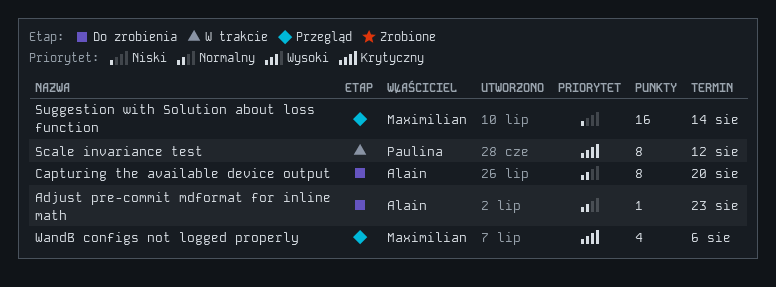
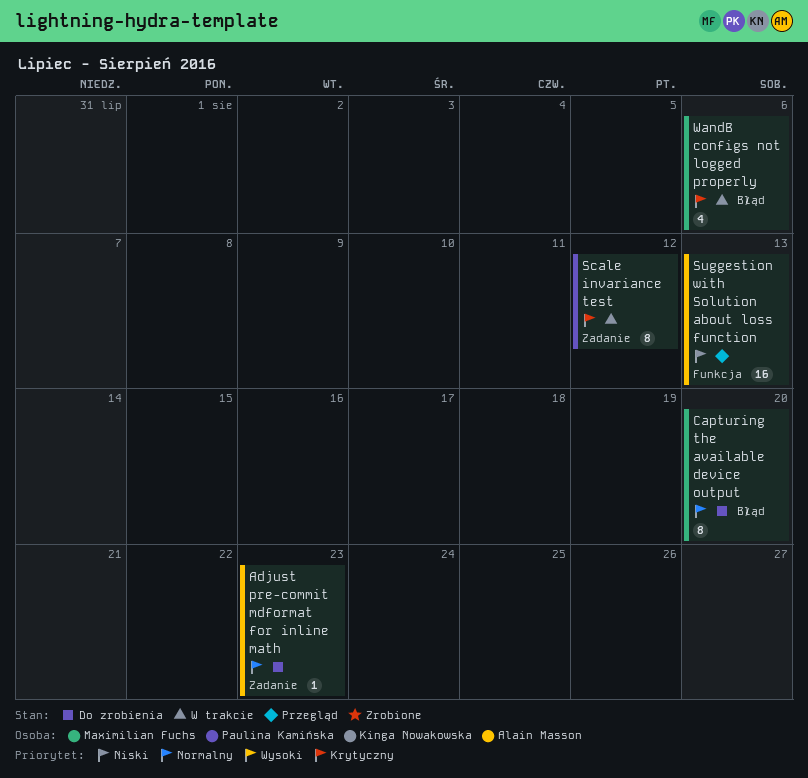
Capturing the available device output, owner: Alain Masson -> Maximilian Fuchs
Suggestion with Solution about loss function, owner: Maximilian Fuchs -> Alain Masson
Suggestion with Solution about loss function, due: Aug 14 -> Aug 13
WandB configs not logged properly, status: Przegląd -> W trakcie

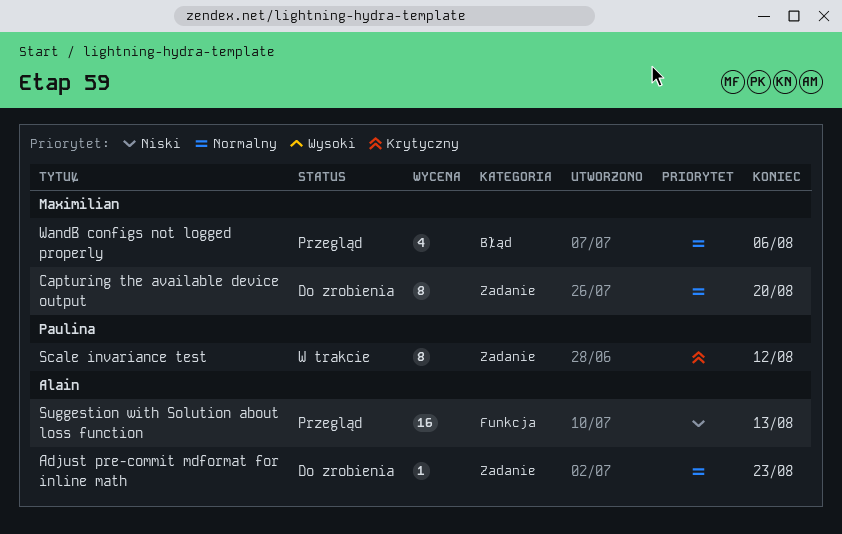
Capturing the available device output, label: Błąd -> Zadanie
WandB configs not logged properly, status: W trakcie -> Przegląd
WandB configs not logged properly, priority: Krytyczny -> Normalny

